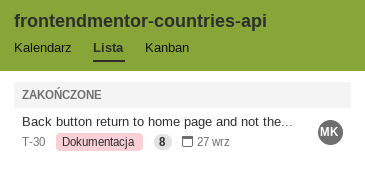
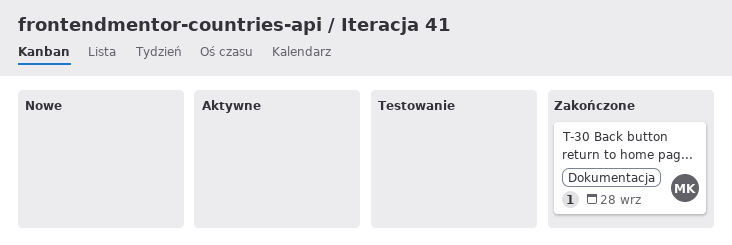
T-30, estimate: 8 -> 1
T-30, due: Sep 27 -> Sep 28

